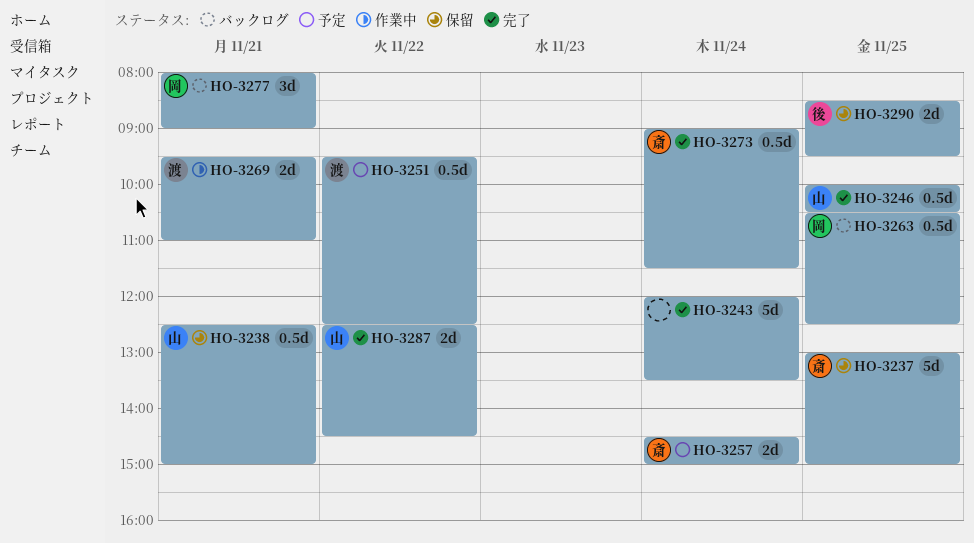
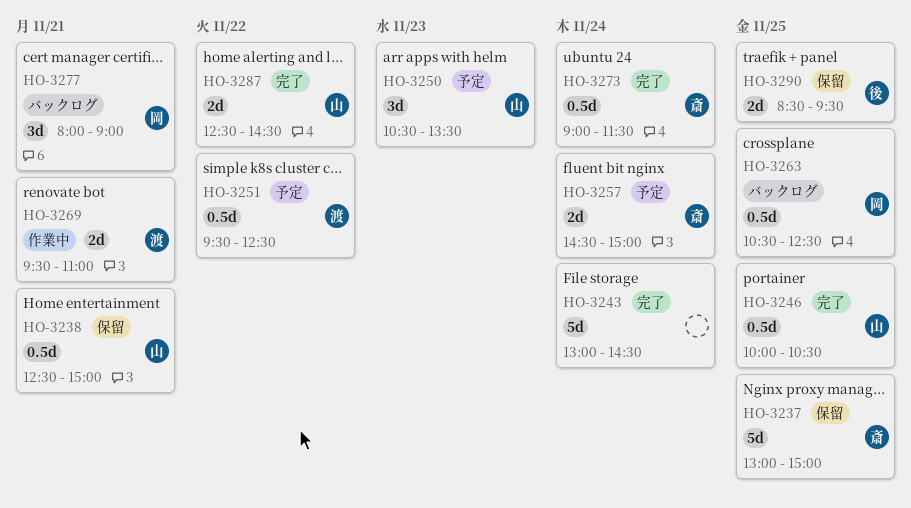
HO-3243, begins: 12:00 -> 13:00
HO-3243, ends: 13:30 -> 14:30
HO-3250: none -> present

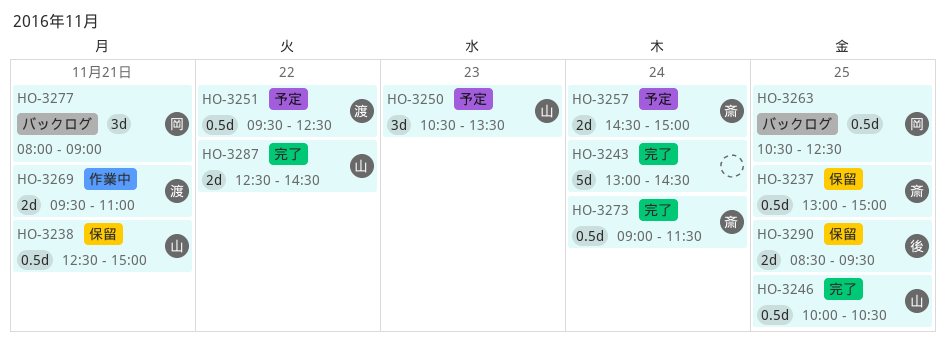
HO-3237, estimate: 5d -> 0.5d

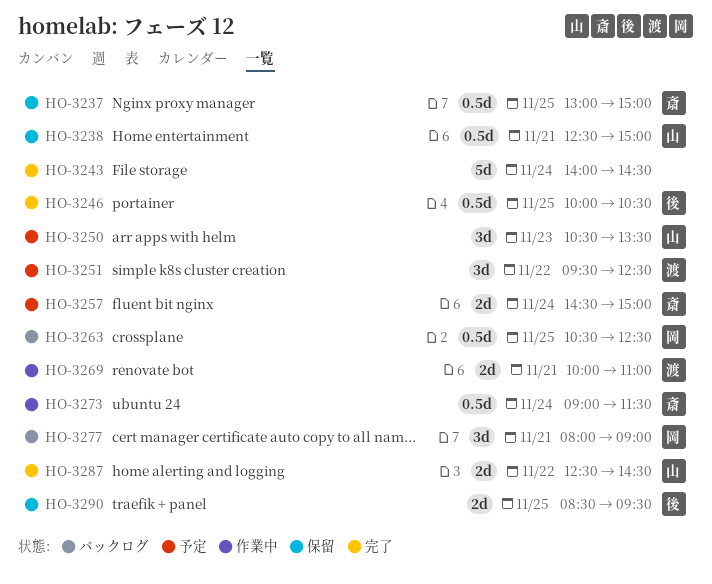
HO-3243, begins: 13:00 -> 14:00
HO-3246, owner: 山 -> 後
HO-3251, estimate: 0.5d -> 3d
HO-3269, begins: 09:30 -> 10:00
HO-3273, status: 完了 -> 作業中

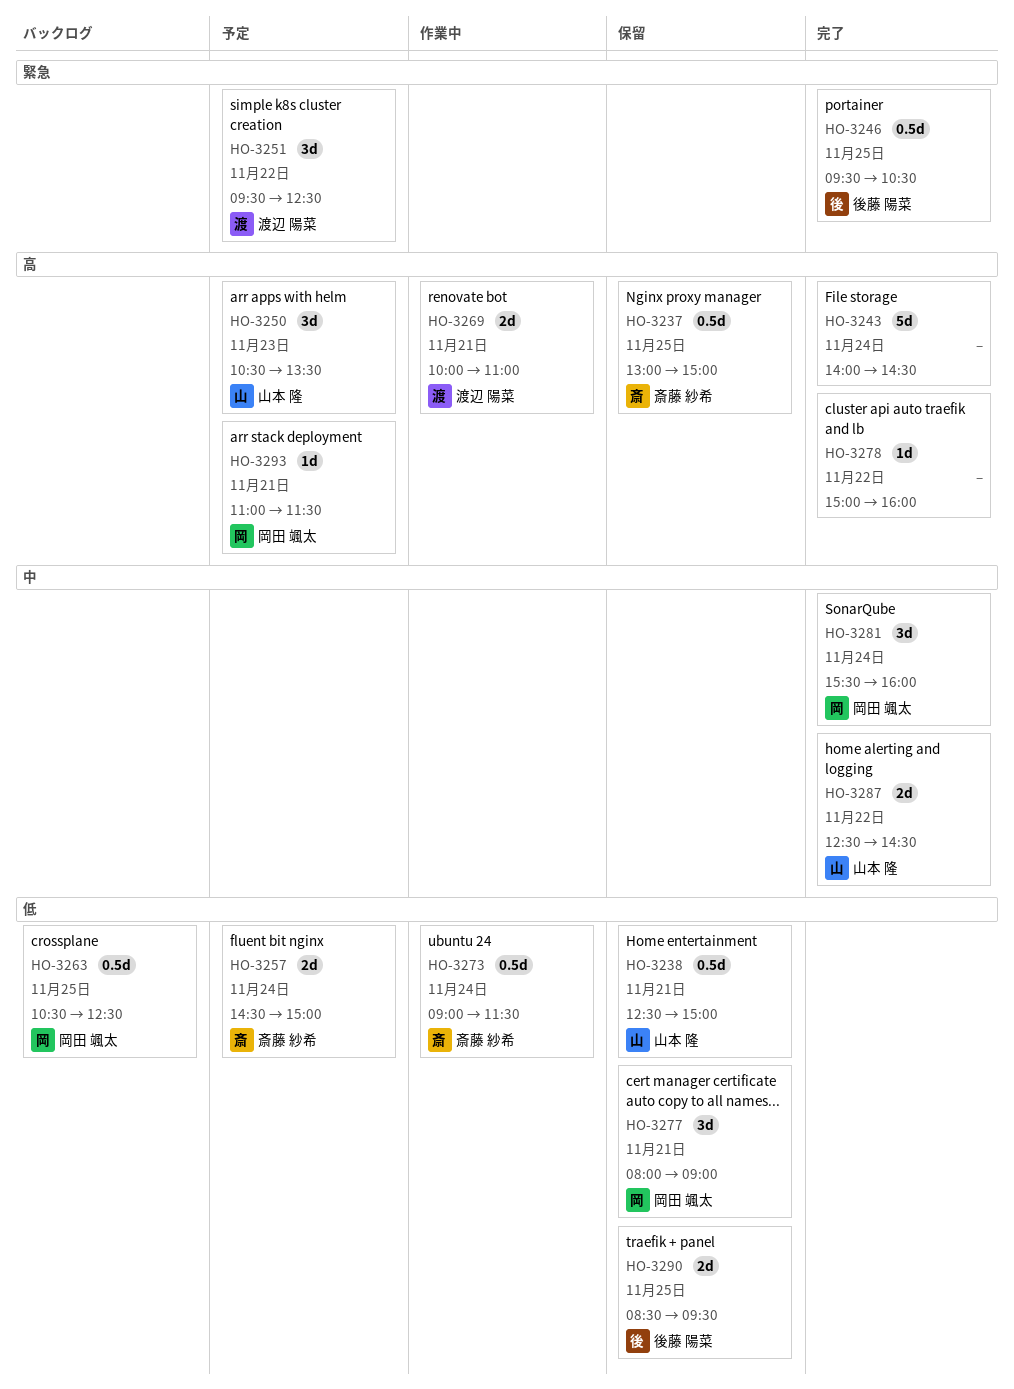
HO-3246, begins: 10:00 -> 09:30
HO-3277, status: バックログ -> 保留
HO-3278: none -> present
HO-3281: none -> present
HO-3293: none -> present

